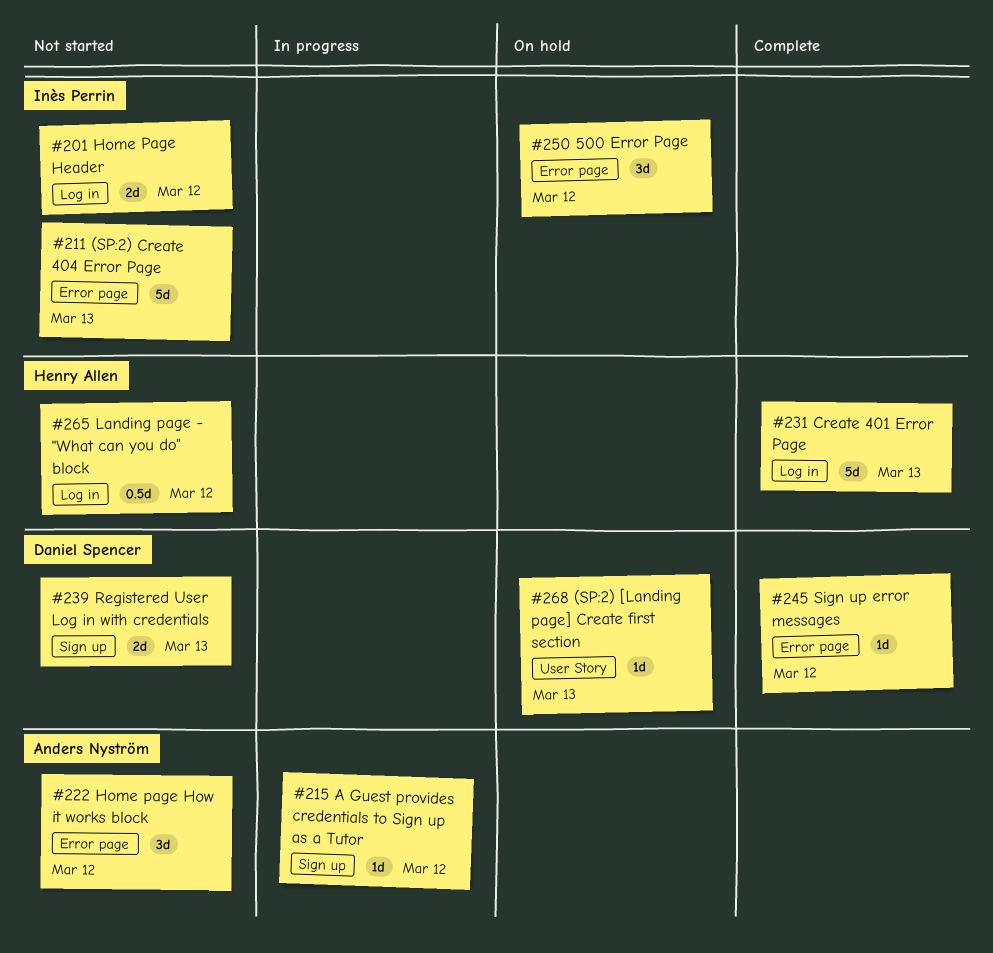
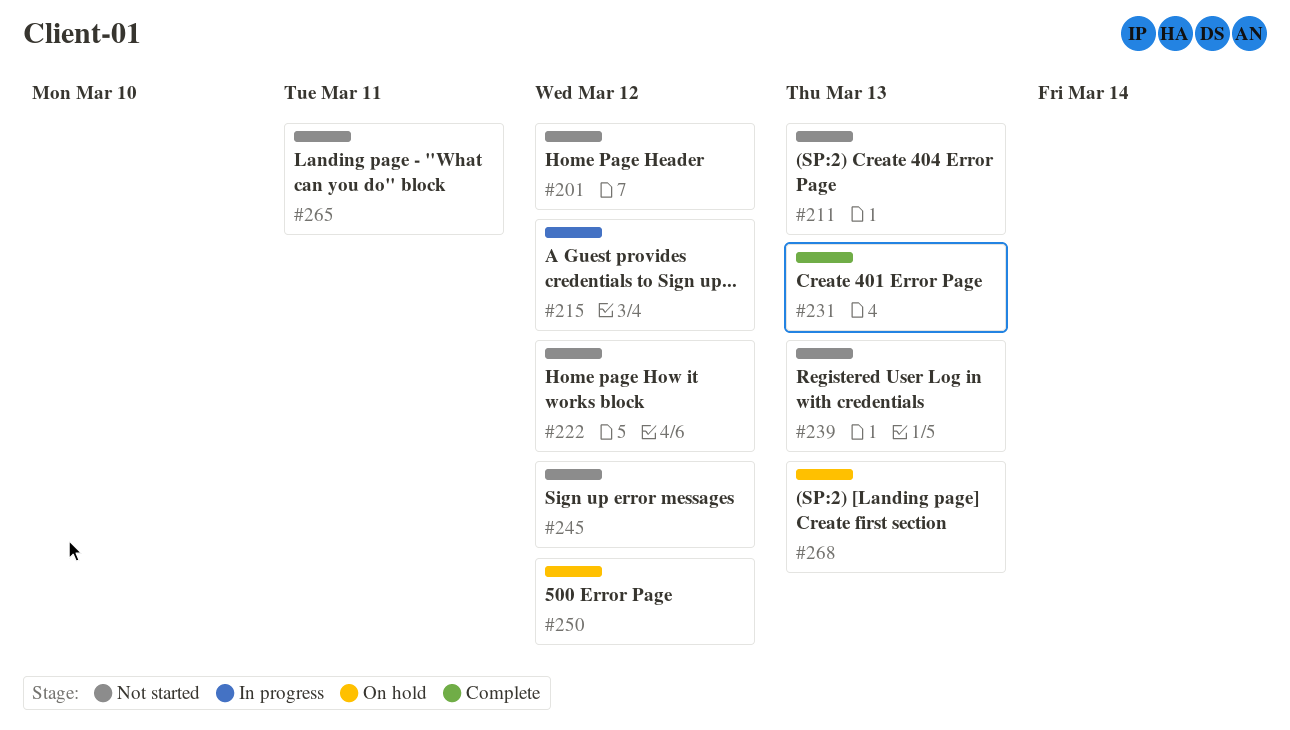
#245, status: Complete -> Not started
#265, due: Mar 12 -> Mar 11

